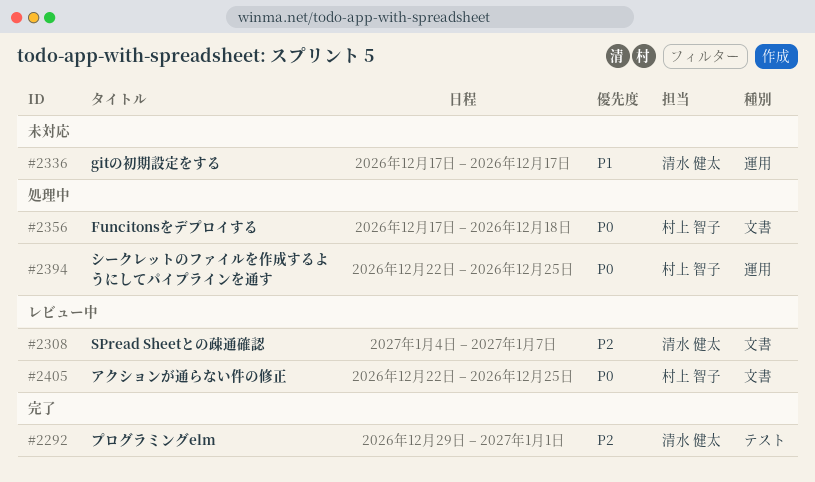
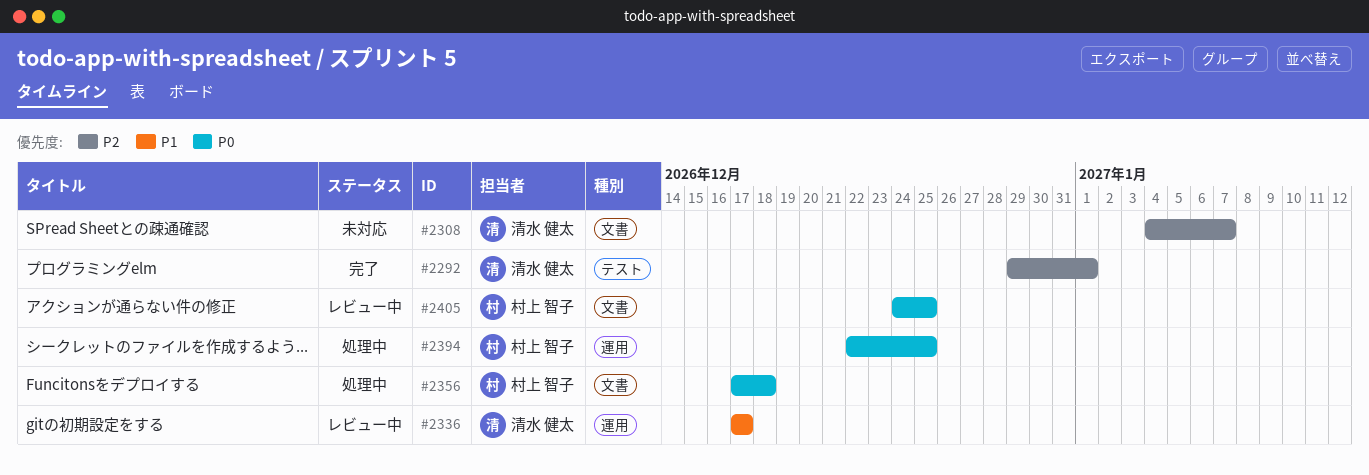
#2308, status: レビュー中 -> 未対応
#2336, status: 未対応 -> レビュー中
#2405, start: Dec 22 -> Dec 24

